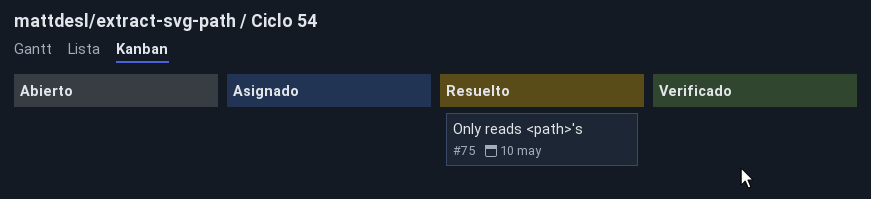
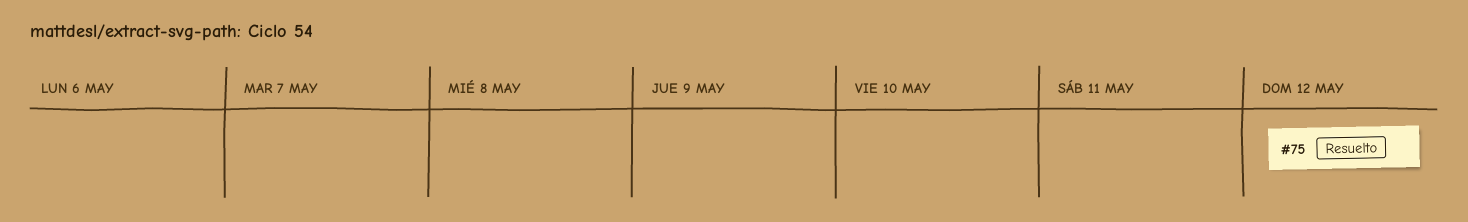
#75, due: May 10 -> May 12

